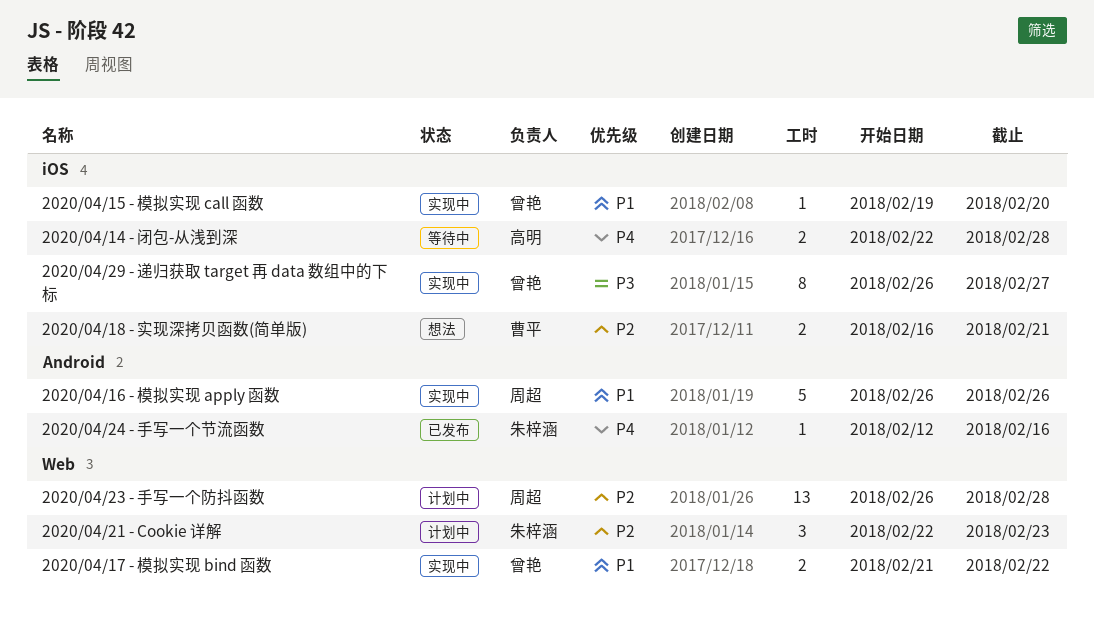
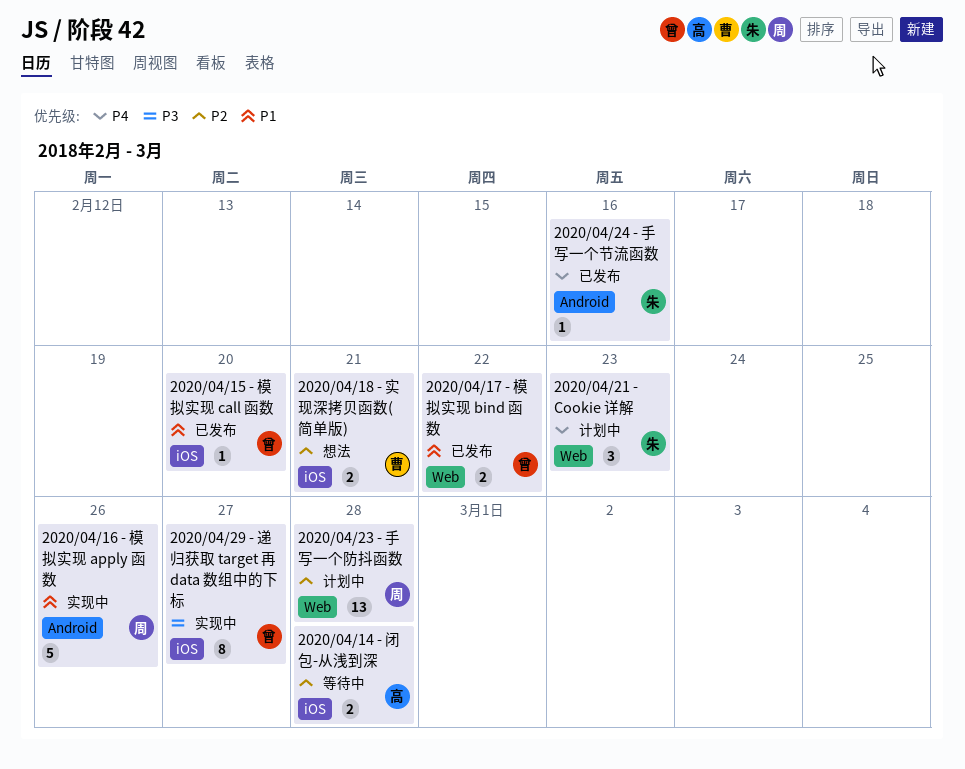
2020/04/14 - 闭包-从浅到深, priority: P4 -> P2
2020/04/15 - 模拟实现 call 函数, status: 实现中 -> 已发布
2020/04/17 - 模拟实现 bind 函数, status: 实现中 -> 已发布
2020/04/21 - Cookie 详解, priority: P2 -> P4

